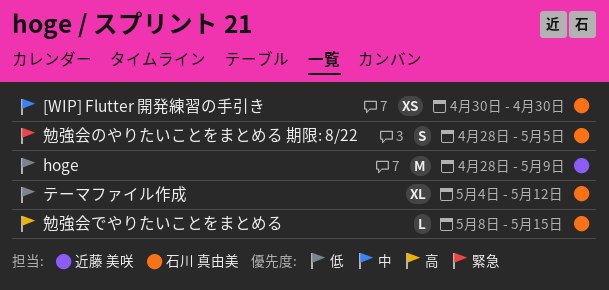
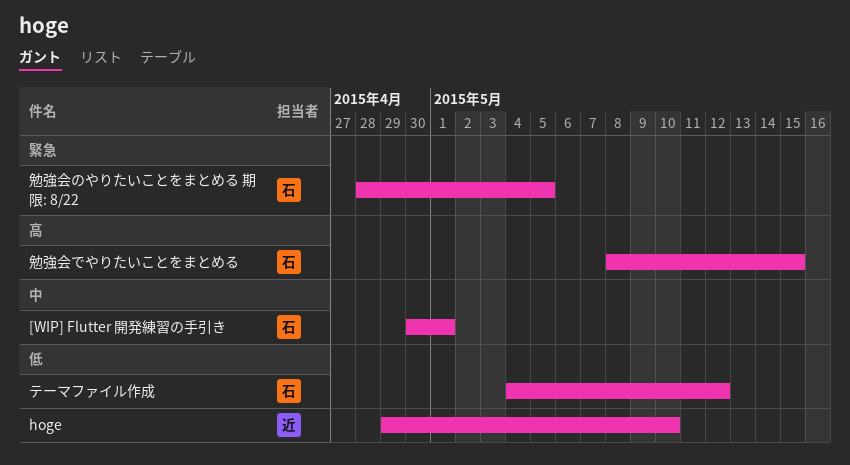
[WIP] Flutter 開発練習の手引き, due: Apr 30 -> May 1
hoge, start: Apr 28 -> Apr 29
hoge, due: May 9 -> May 10

